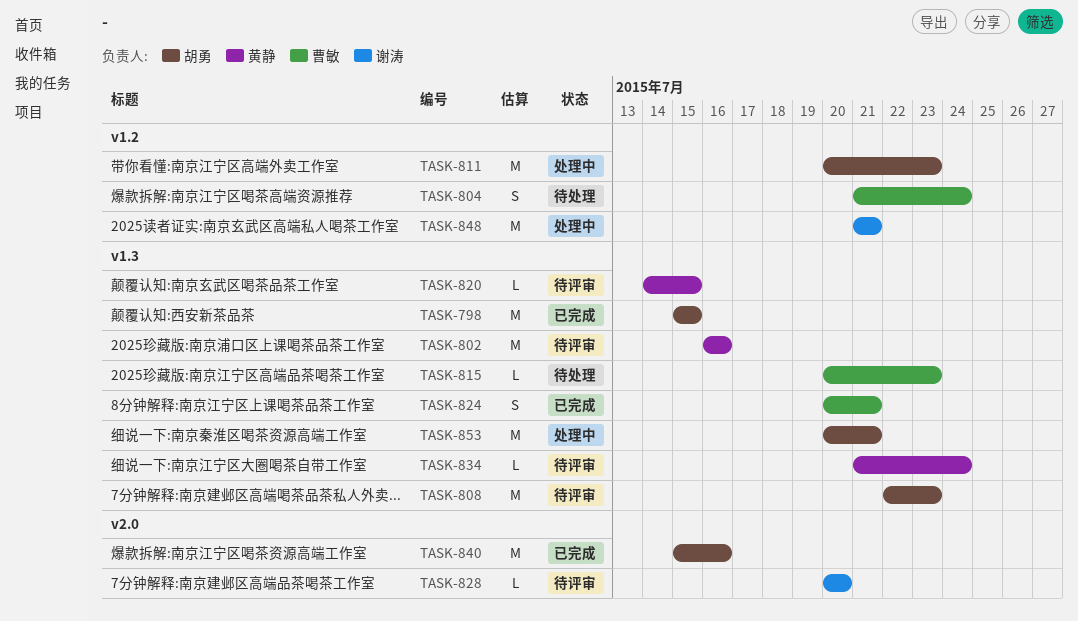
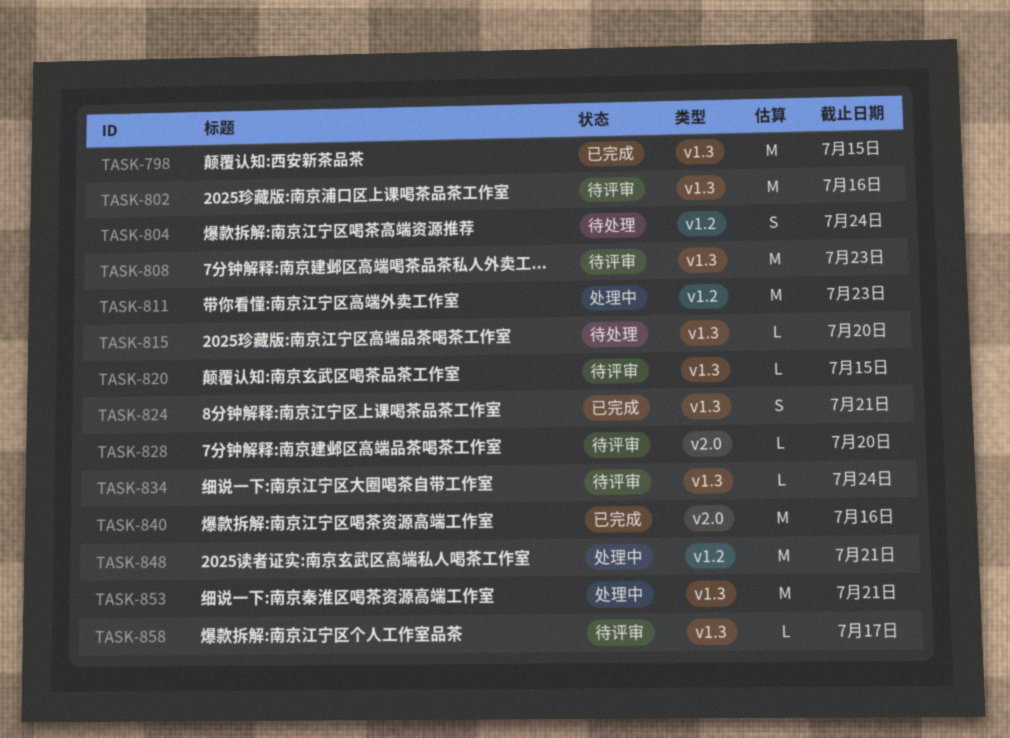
TASK-815, due: Jul 23 -> Jul 20
TASK-858: none -> present

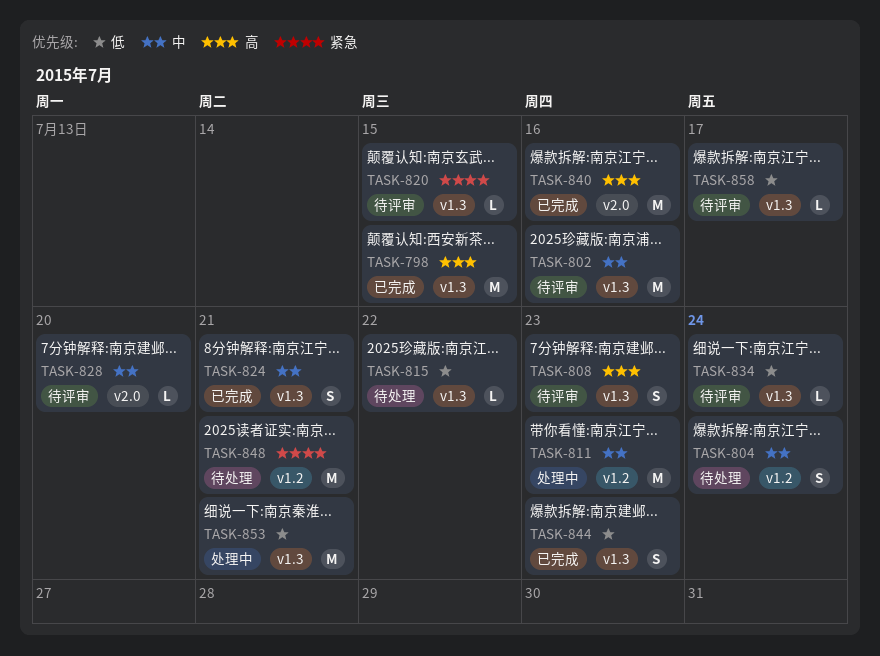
TASK-808, estimate: M -> S
TASK-815, due: Jul 20 -> Jul 22
TASK-844: none -> present
TASK-848, status: 处理中 -> 待处理

